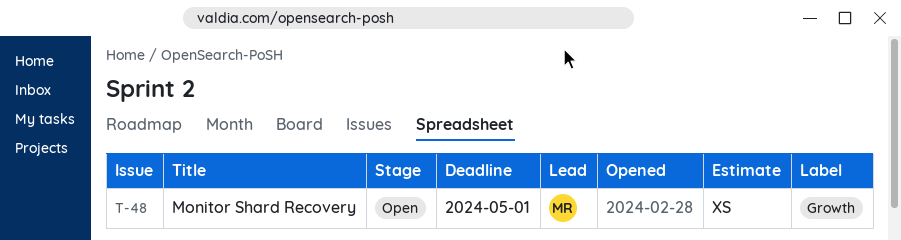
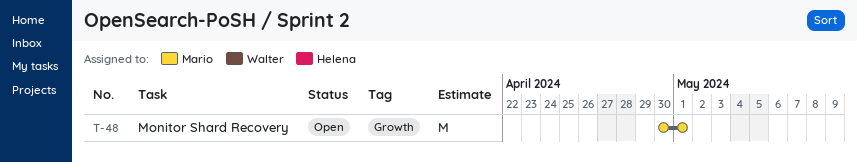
T-48, estimate: XS -> M

